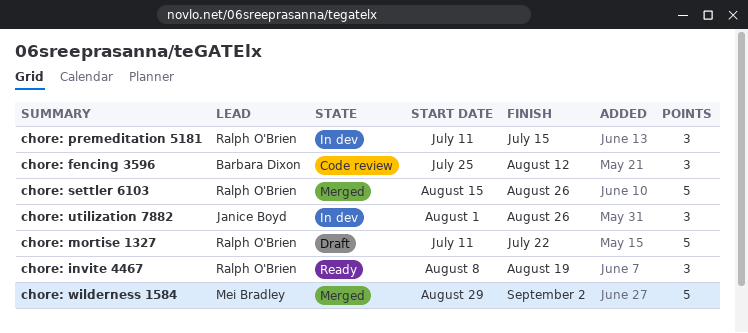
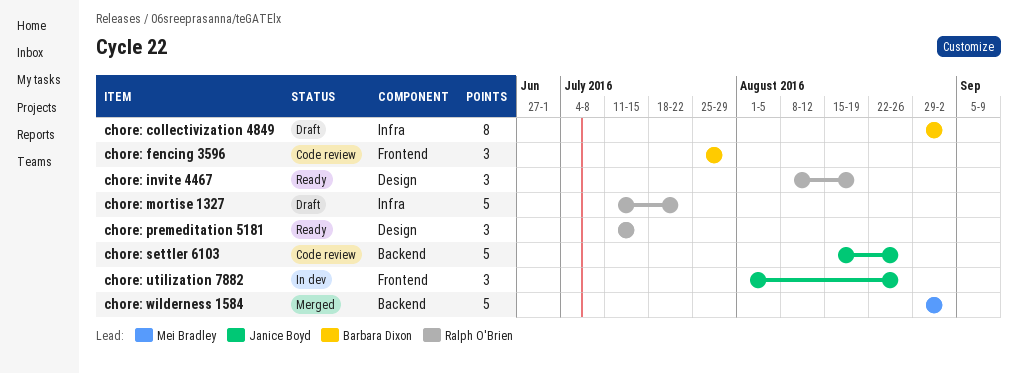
chore: collectivization 4849: none -> present
chore: fencing 3596, due: Aug 12 -> Jul 29
chore: premeditation 5181, status: In dev -> Ready
chore: settler 6103, status: Merged -> Code review
chore: settler 6103, owner: Ralph O'Brien -> Janice Boyd

